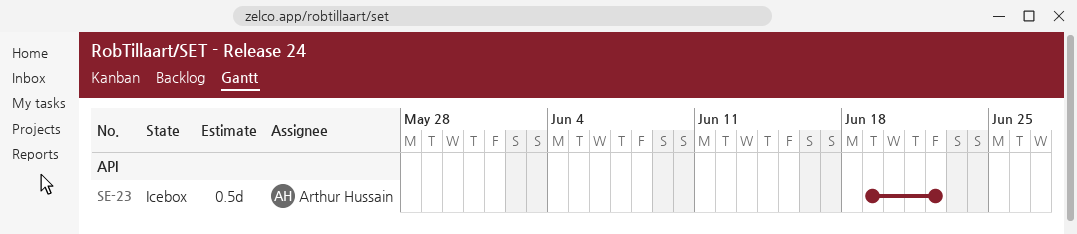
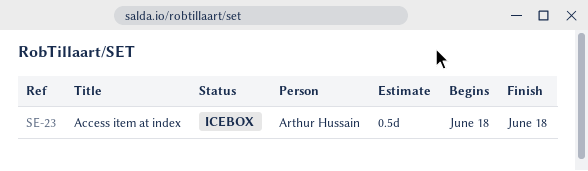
SE-23, start: Jun 19 -> Jun 18
SE-23, due: Jun 22 -> Jun 18

